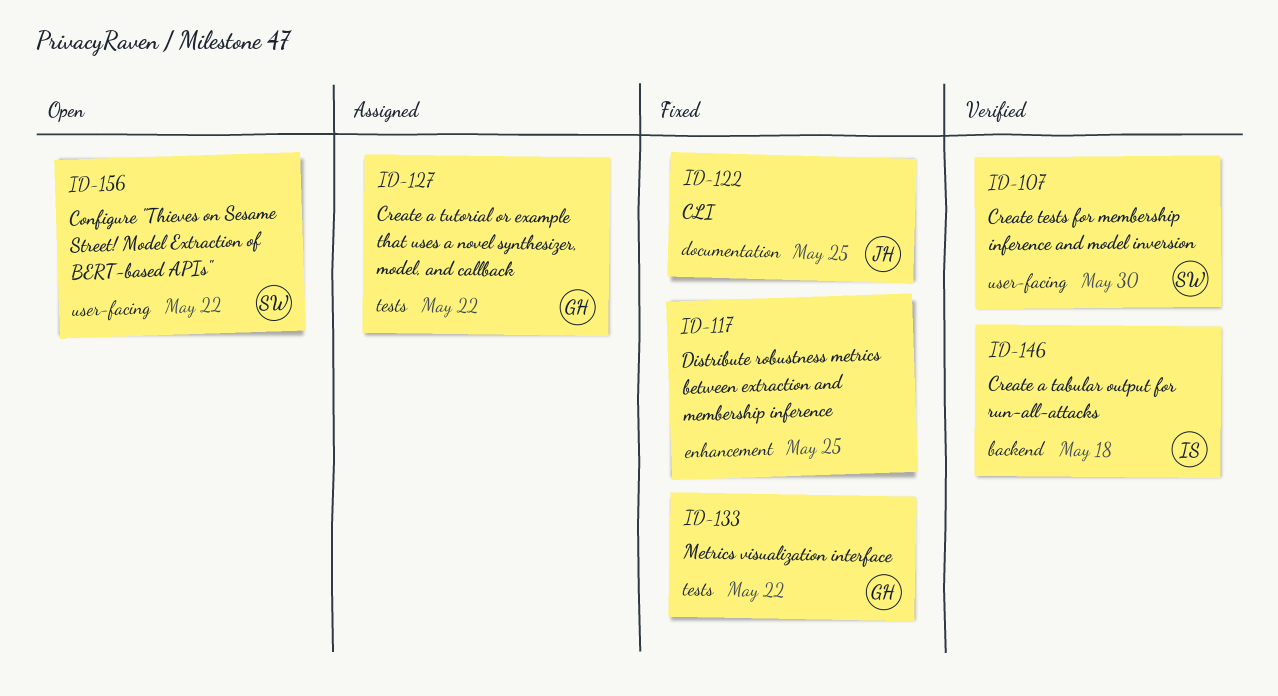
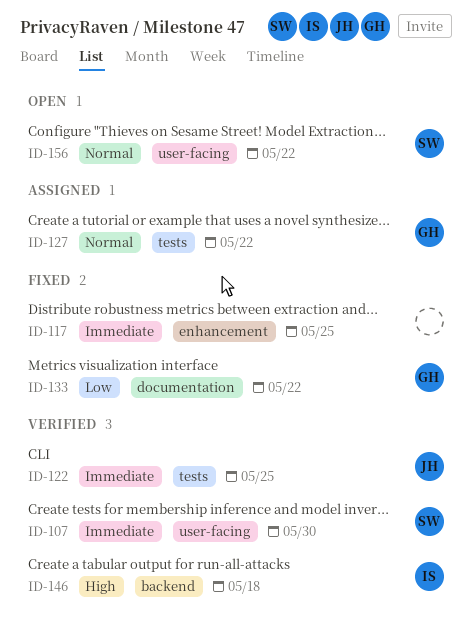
ID-122, status: Fixed -> Verified
ID-122, label: documentation -> tests
ID-133, label: tests -> documentation

